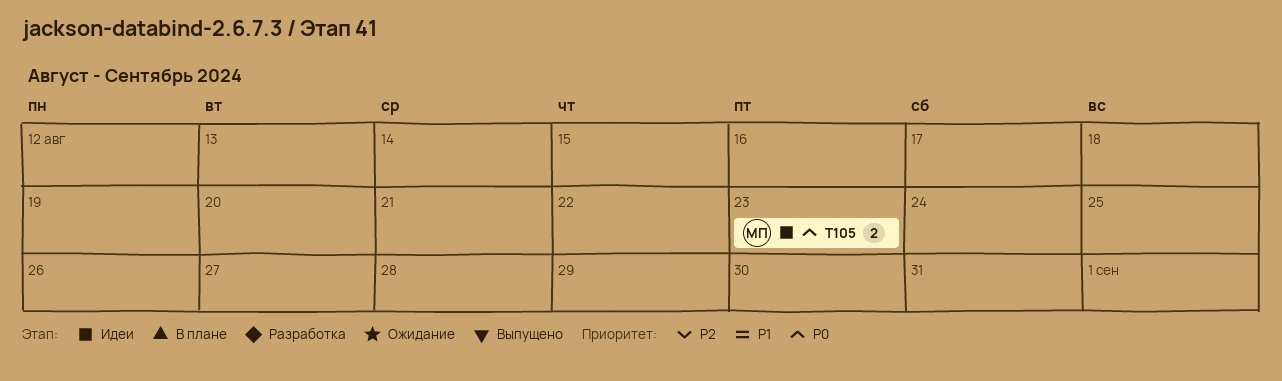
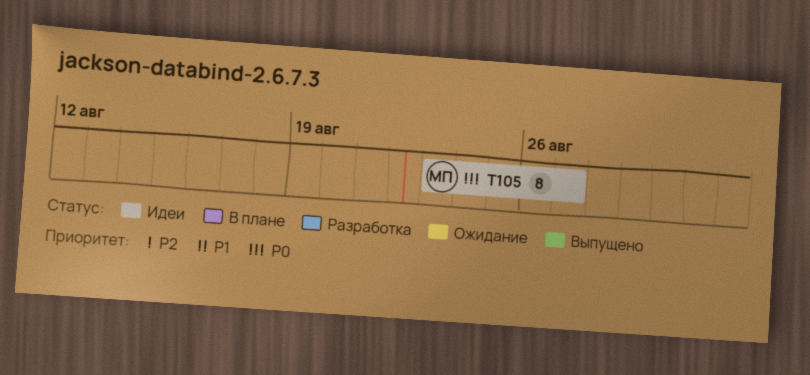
T105, estimate: 2 -> 8
T105, due: Aug 23 -> Aug 27

